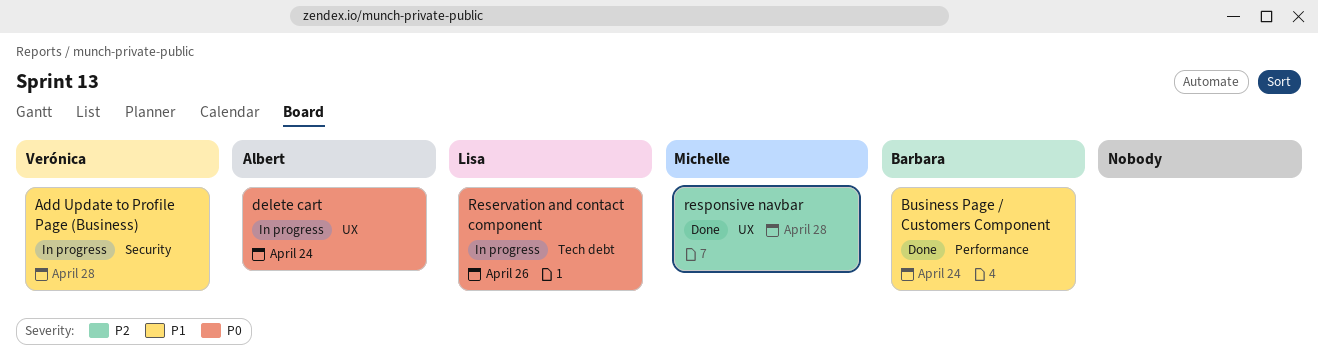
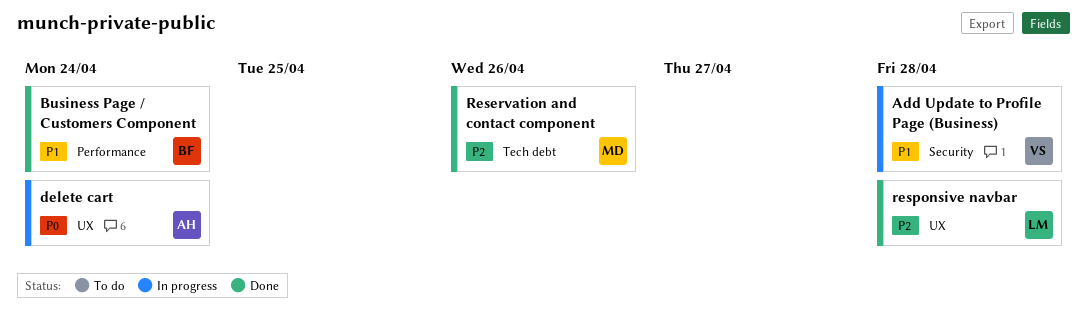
Reservation and contact component, status: In progress -> Done
Reservation and contact component, owner: Lisa -> Michelle
Reservation and contact component, priority: P0 -> P2
responsive navbar, owner: Michelle -> Lisa

